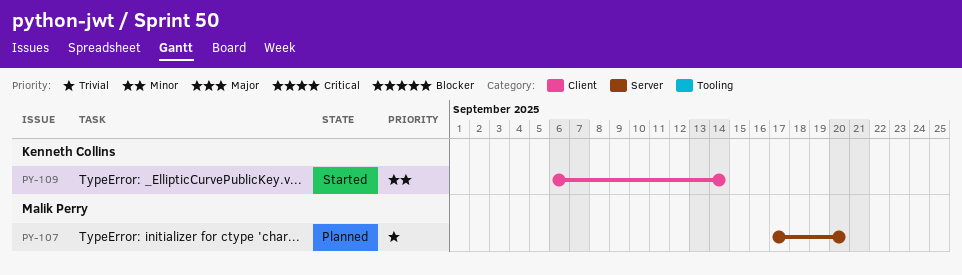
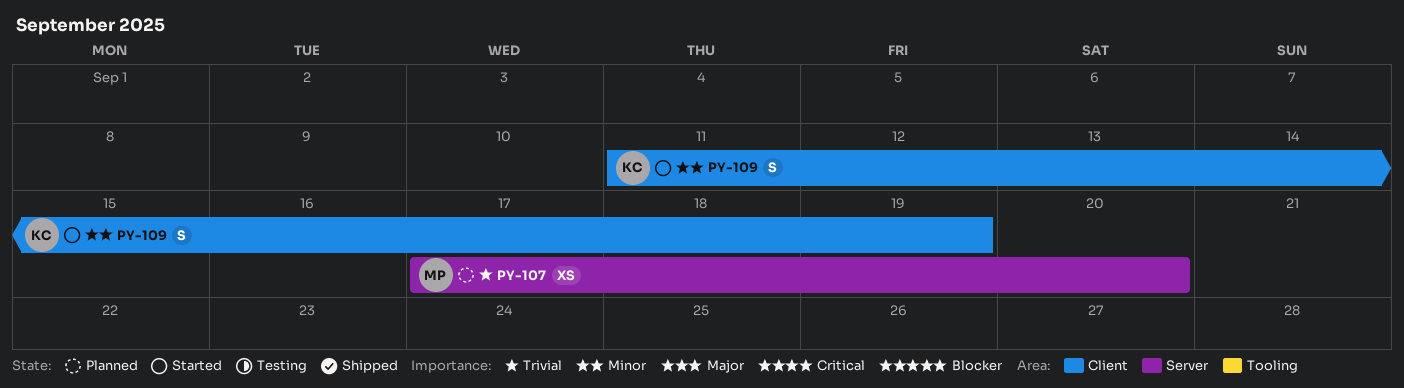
PY-109, start: Sep 6 -> Sep 11
PY-109, due: Sep 14 -> Sep 19

